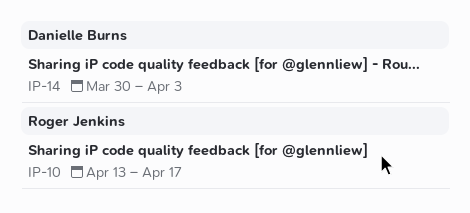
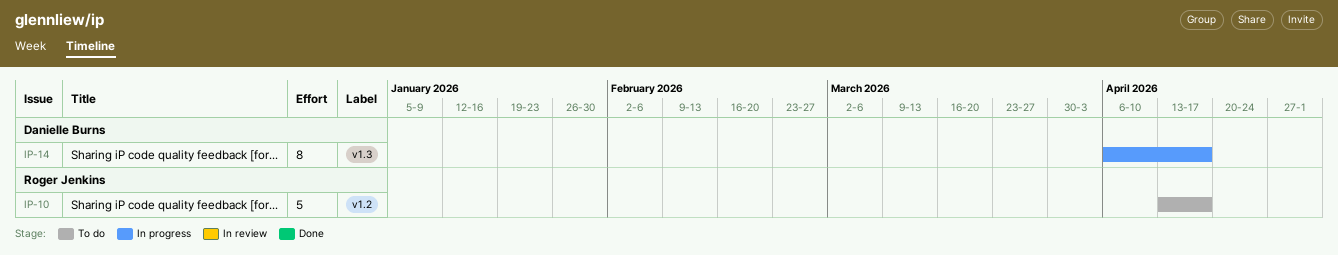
IP-14, start: Mar 30 -> Apr 6
IP-14, due: Apr 3 -> Apr 17

